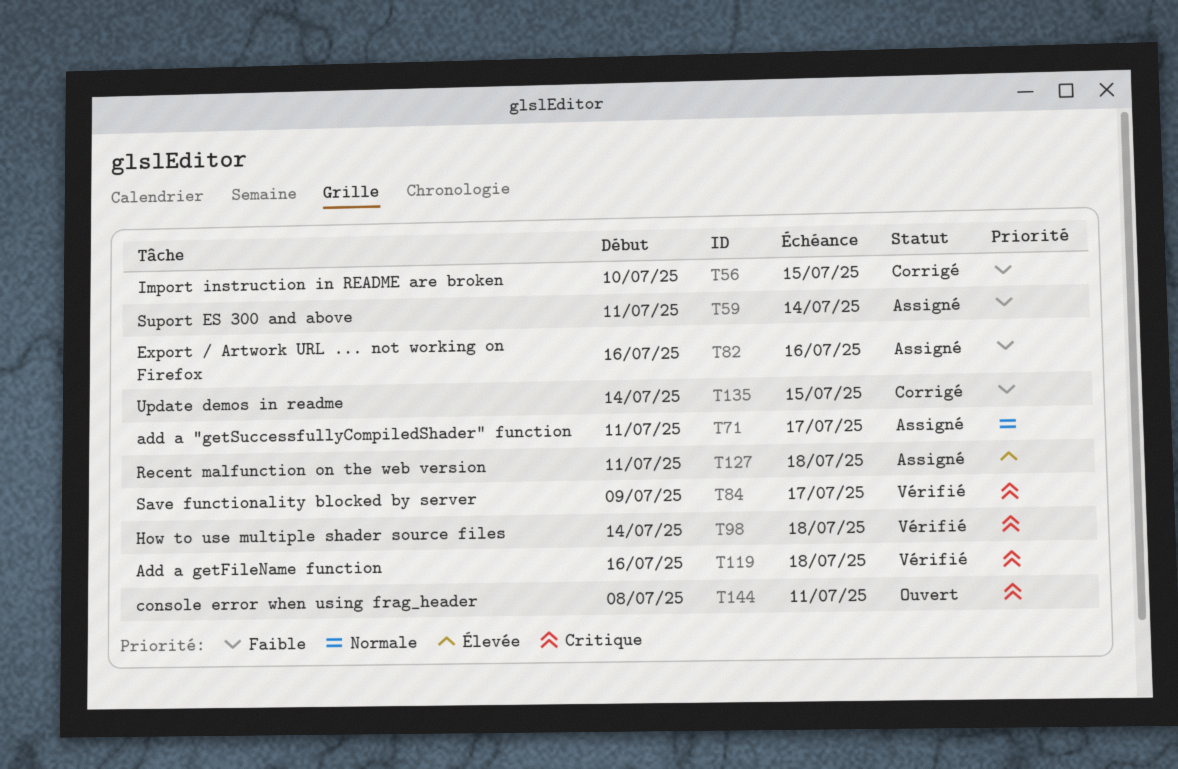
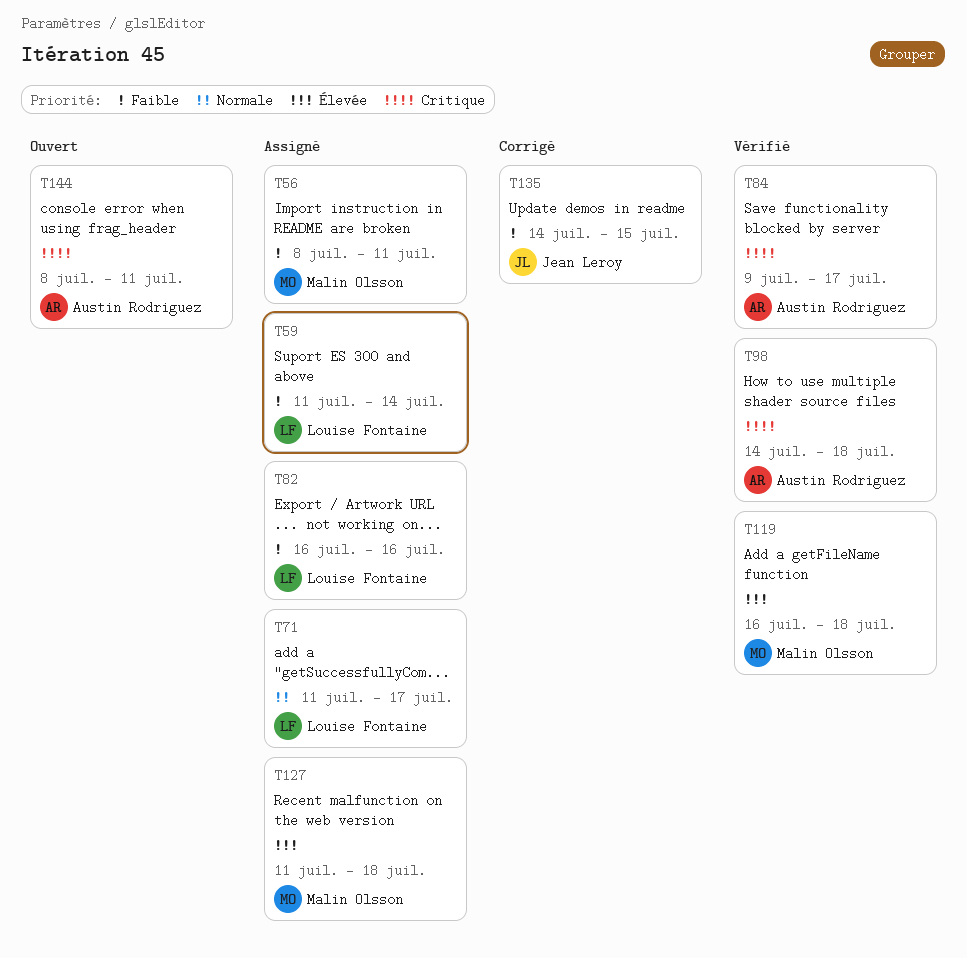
T56, status: Corrigé -> Assigné
T56, start: Jul 10 -> Jul 8
T56, due: Jul 15 -> Jul 11
T119, priority: Critique -> Élevée

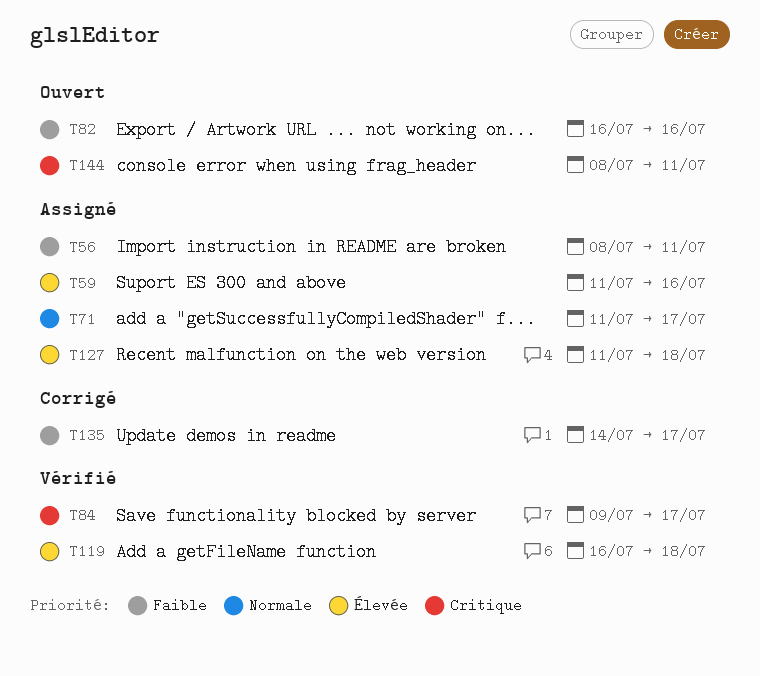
T59, priority: Faible -> Élevée
T59, due: Jul 14 -> Jul 16
T82, status: Assigné -> Ouvert
T98: present -> none
T135, due: Jul 15 -> Jul 17

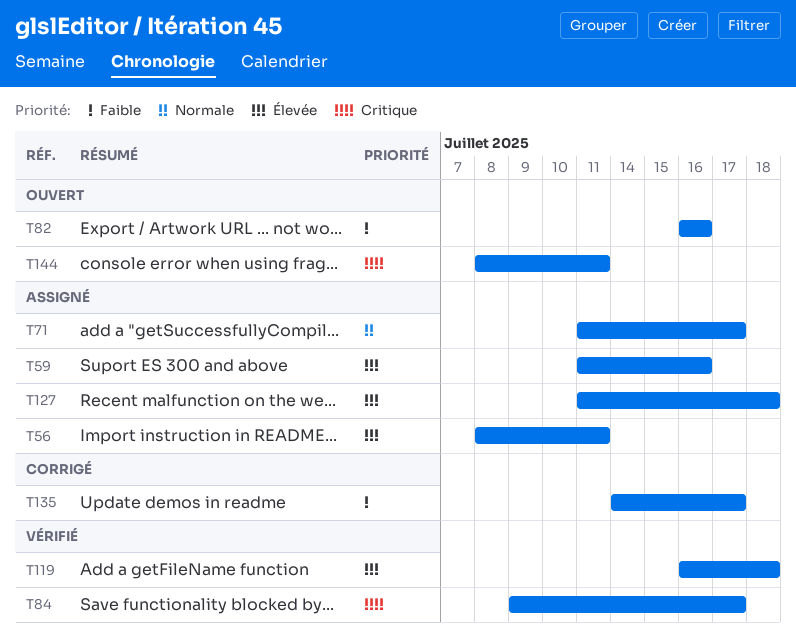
T56, priority: Faible -> Élevée

